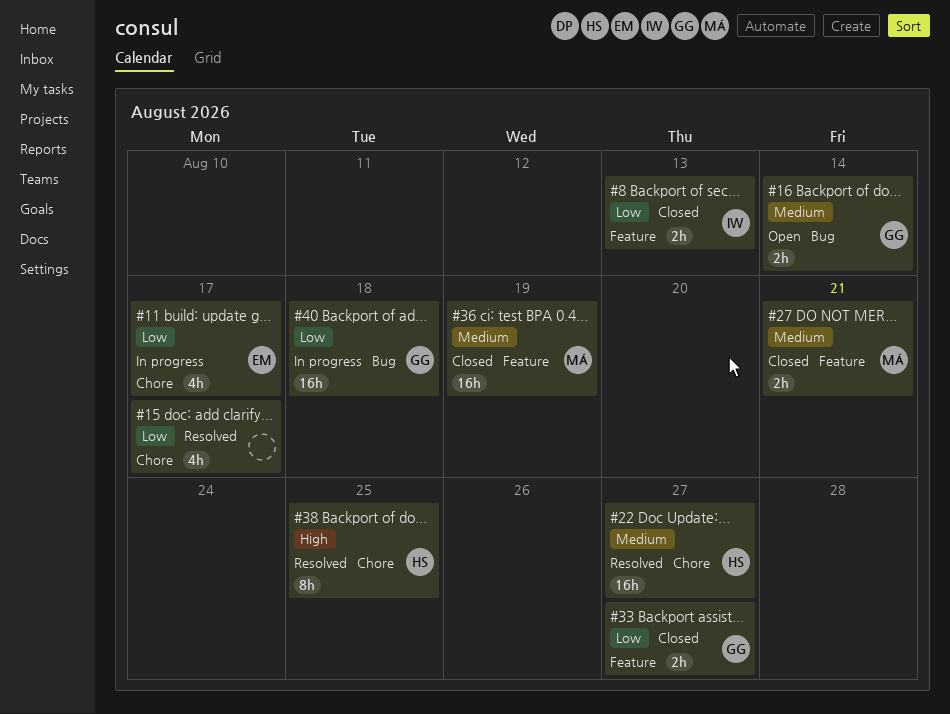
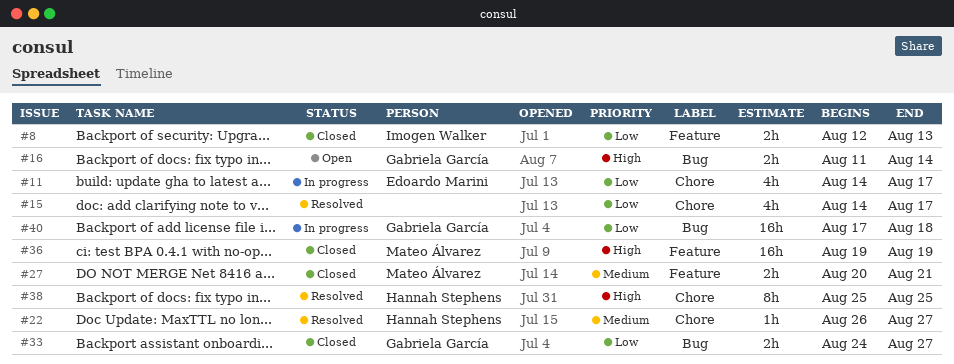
#16, priority: Medium -> High
#22, estimate: 16h -> 1h
#33, label: Feature -> Bug
#36, priority: Medium -> High

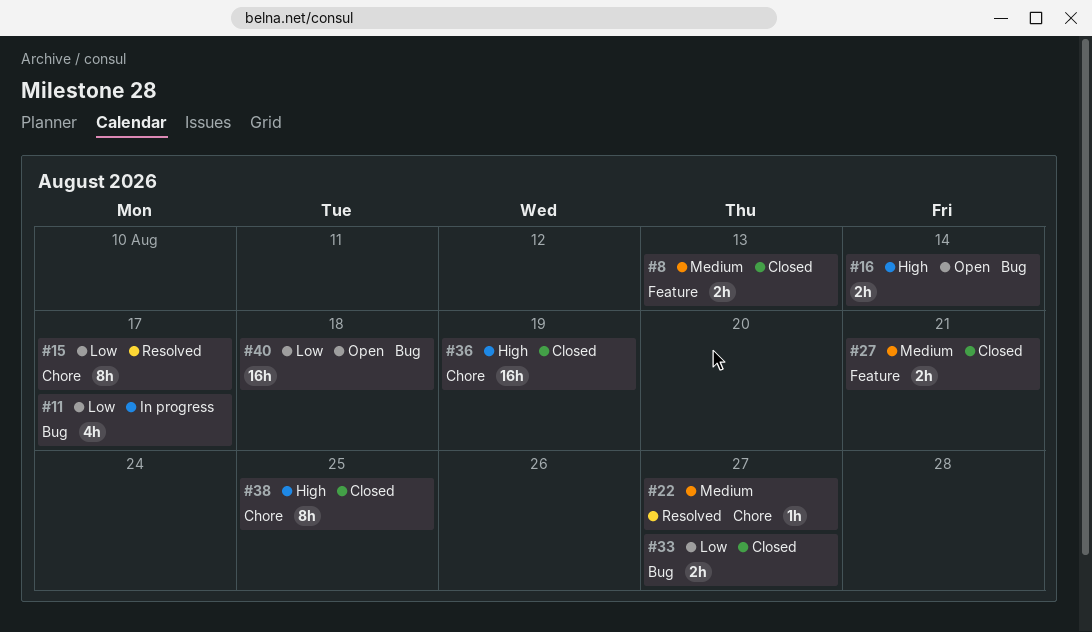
#8, priority: Low -> Medium
#11, label: Chore -> Bug
#15, estimate: 4h -> 8h
#36, label: Feature -> Chore
#38, status: Resolved -> Closed
#40, status: In progress -> Open

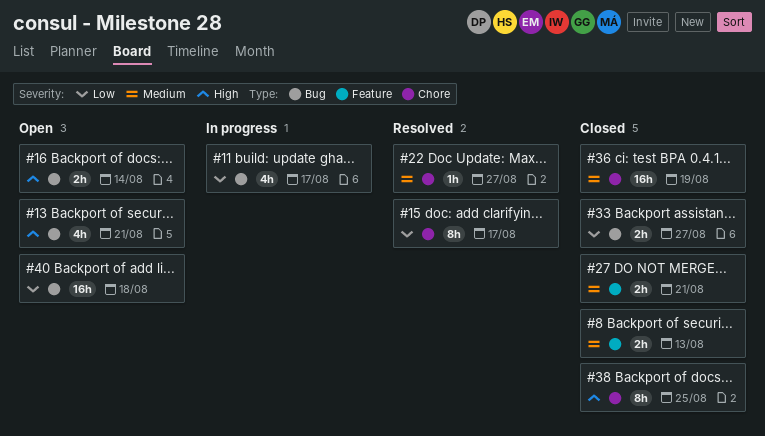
#13: none -> present
#36, priority: High -> Medium

